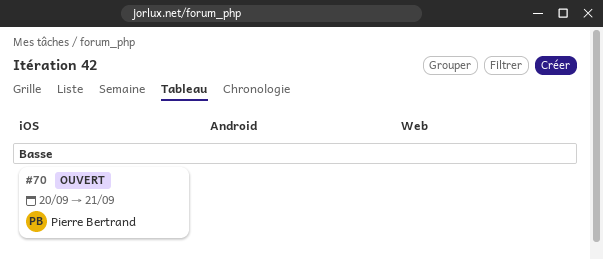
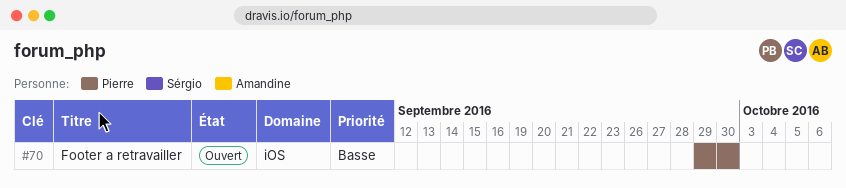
#70, start: Sep 20 -> Sep 29
#70, due: Sep 21 -> Sep 30

